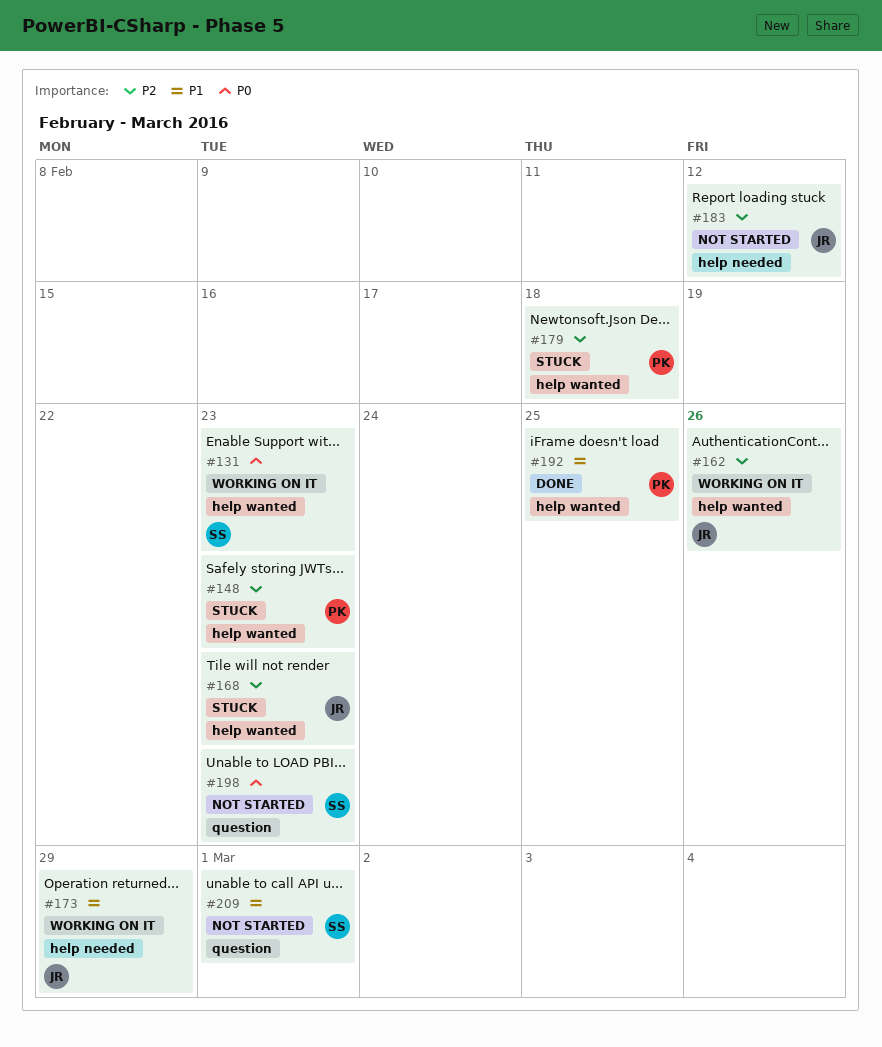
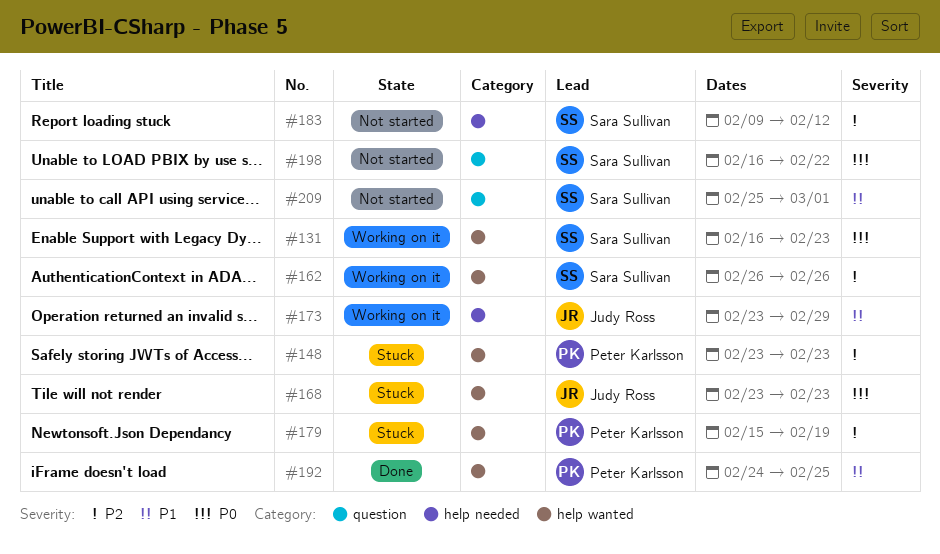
#162, owner: Judy Ross -> Sara Sullivan
#168, priority: P2 -> P0
#179, due: Feb 18 -> Feb 19
#183, owner: Judy Ross -> Sara Sullivan
#198, due: Feb 23 -> Feb 22

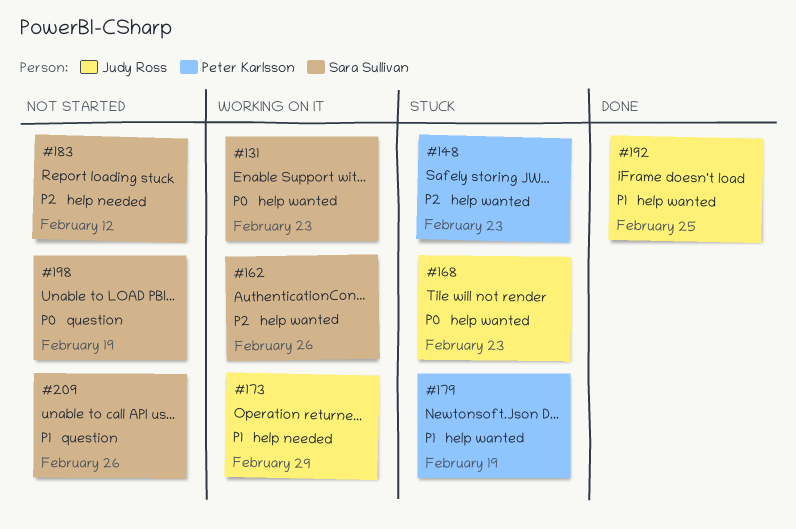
#179, priority: P2 -> P1
#192, owner: Peter Karlsson -> Judy Ross
#198, due: Feb 22 -> Feb 19
#209, due: Mar 1 -> Feb 26

